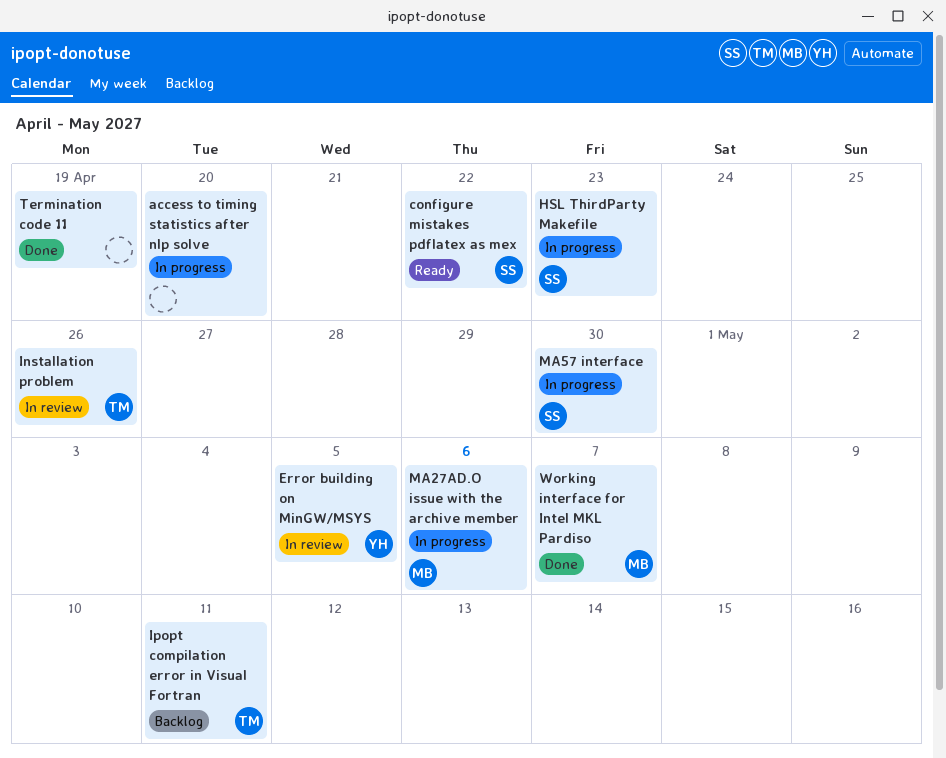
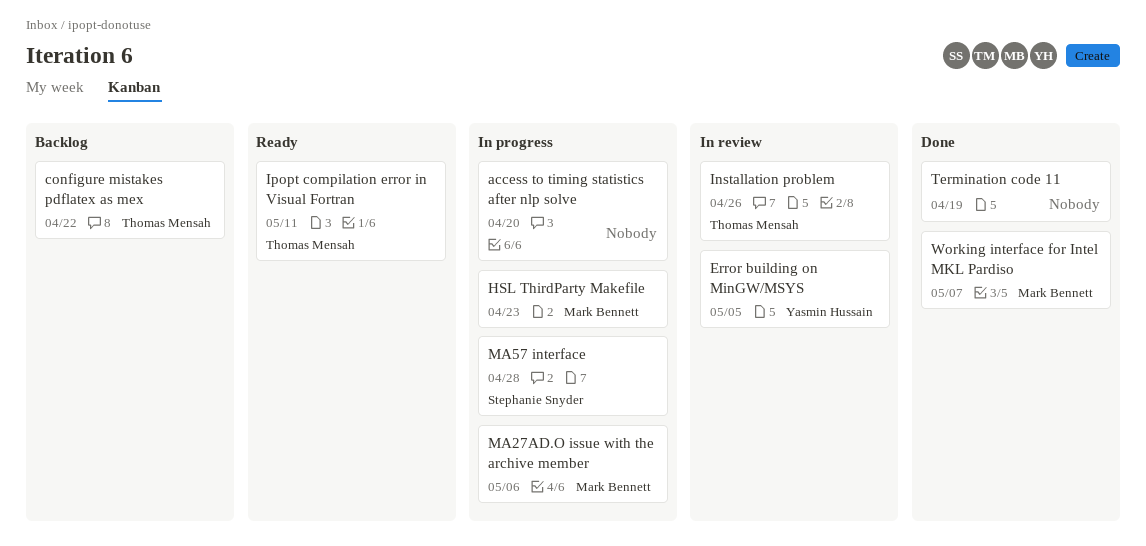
configure mistakes pdflatex as mex, status: Ready -> Backlog
configure mistakes pdflatex as mex, owner: Stephanie Snyder -> Thomas Mensah
HSL ThirdParty Makefile, owner: Stephanie Snyder -> Mark Bennett
Ipopt compilation error in Visual Fortran, status: Backlog -> Ready
MA57 interface, due: Apr 30 -> Apr 28

